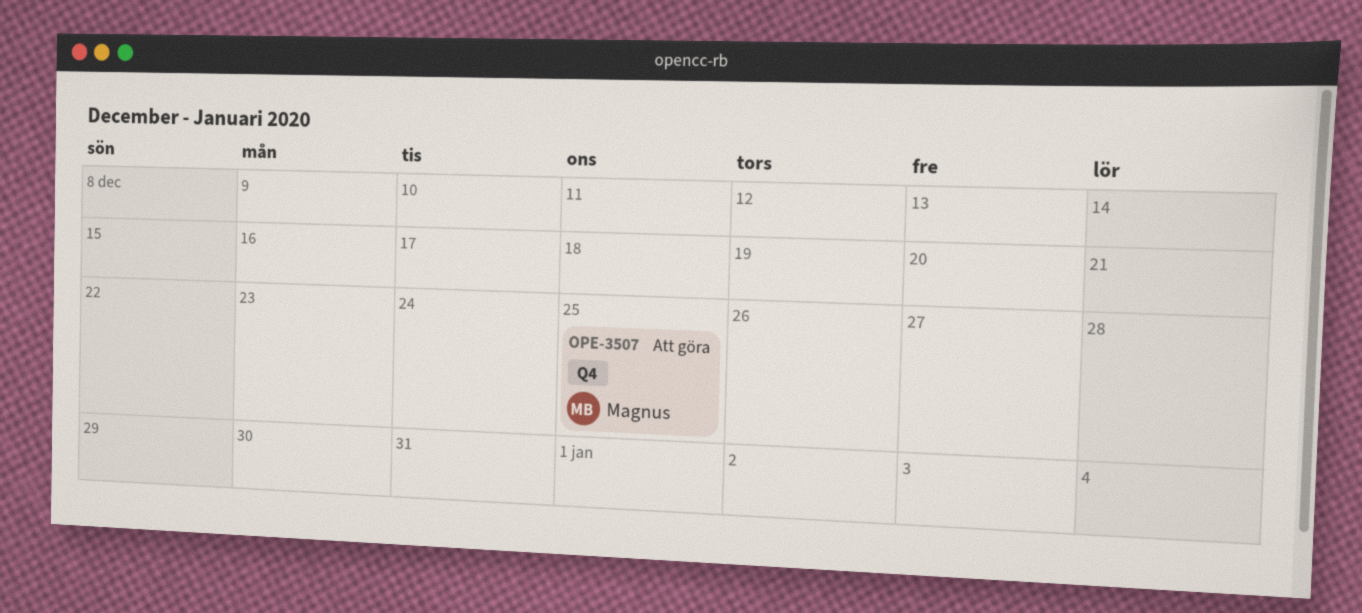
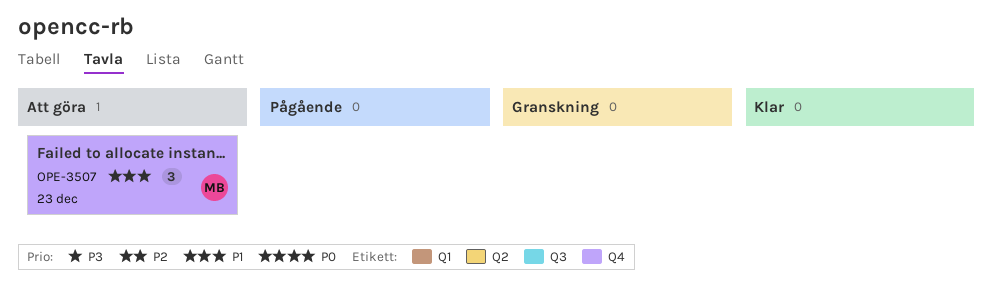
OPE-3507, due: Dec 25 -> Dec 23

